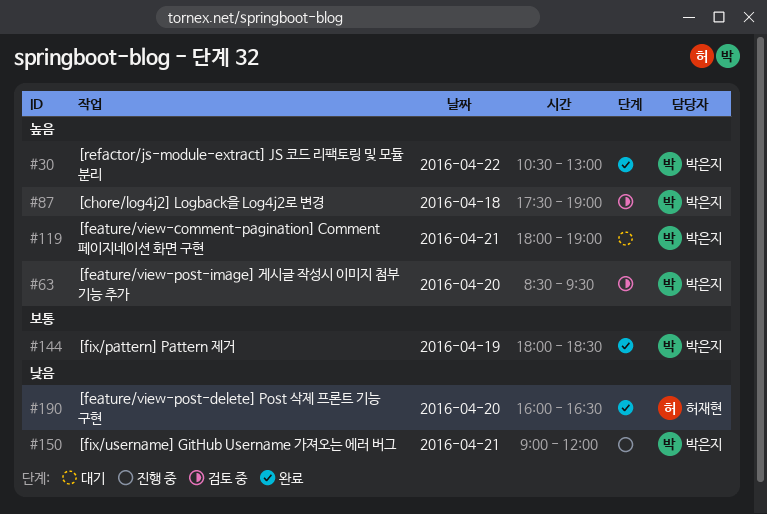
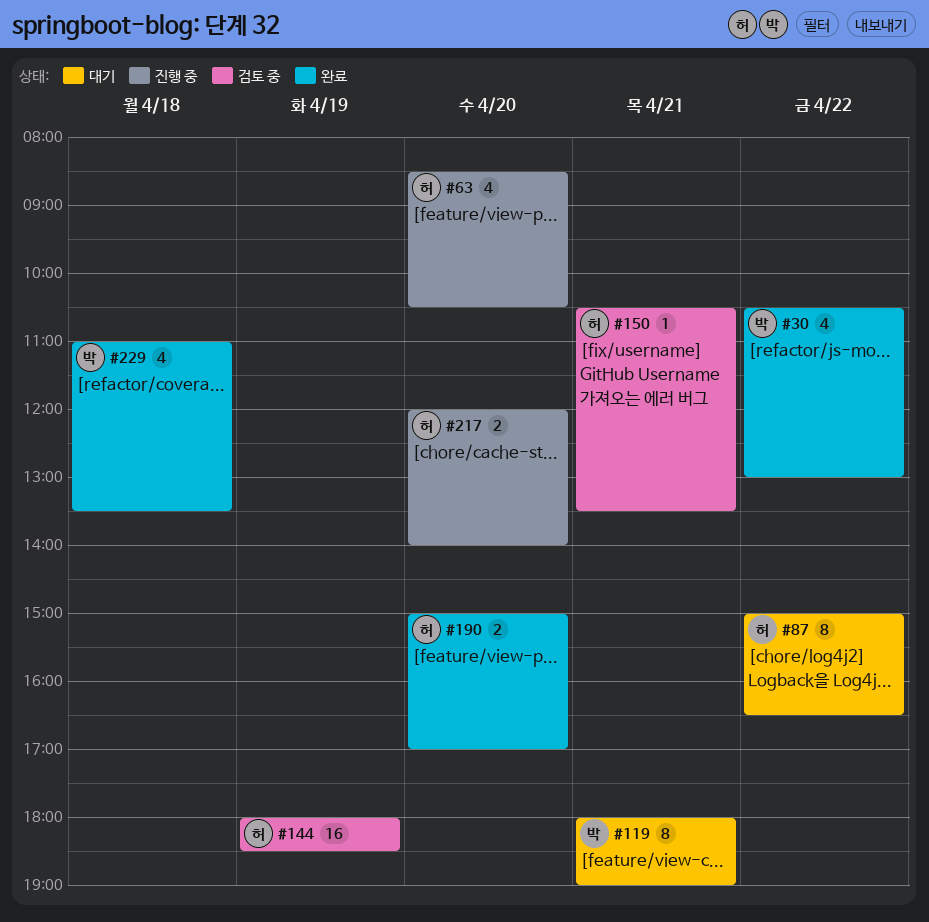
#63, status: 검토 중 -> 진행 중
#63, owner: 박은지 -> 허재현
#63, ends: 09:30 -> 10:30
#87, status: 검토 중 -> 대기
#87, owner: 박은지 -> 허재현
#87, day: Apr 18 -> Apr 22
#87, begins: 17:30 -> 15:00
#87, ends: 19:00 -> 16:30
#144, status: 완료 -> 검토 중
#144, owner: 박은지 -> 허재현
#150, status: 진행 중 -> 검토 중
#150, owner: 박은지 -> 허재현
#150, begins: 09:00 -> 10:30
#150, ends: 12:00 -> 13:30
#190, begins: 16:00 -> 15:00
#190, ends: 16:30 -> 17:00
#217: none -> present
#229: none -> present

